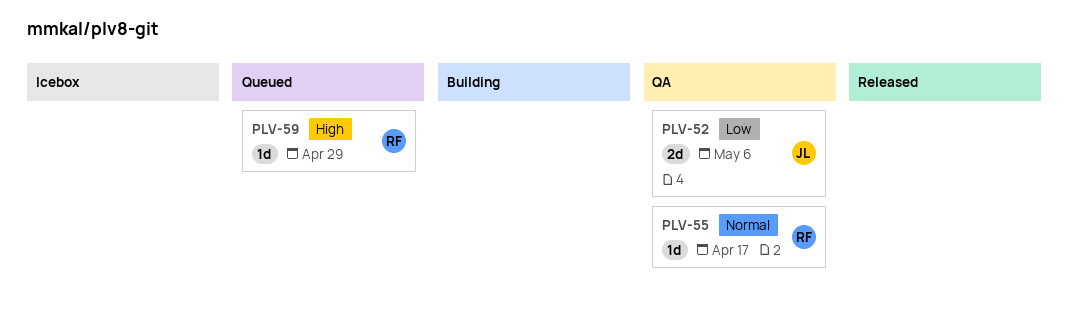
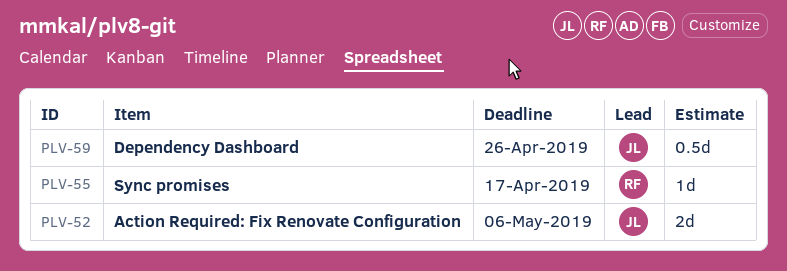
PLV-59, owner: RF -> JL
PLV-59, estimate: 1d -> 0.5d
PLV-59, due: Apr 29 -> Apr 26

